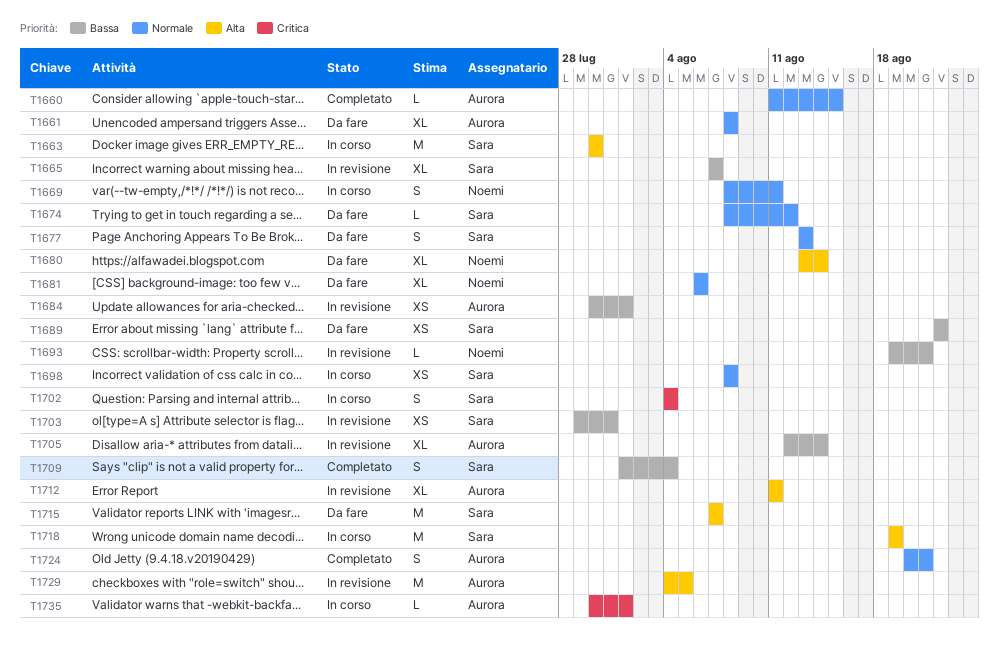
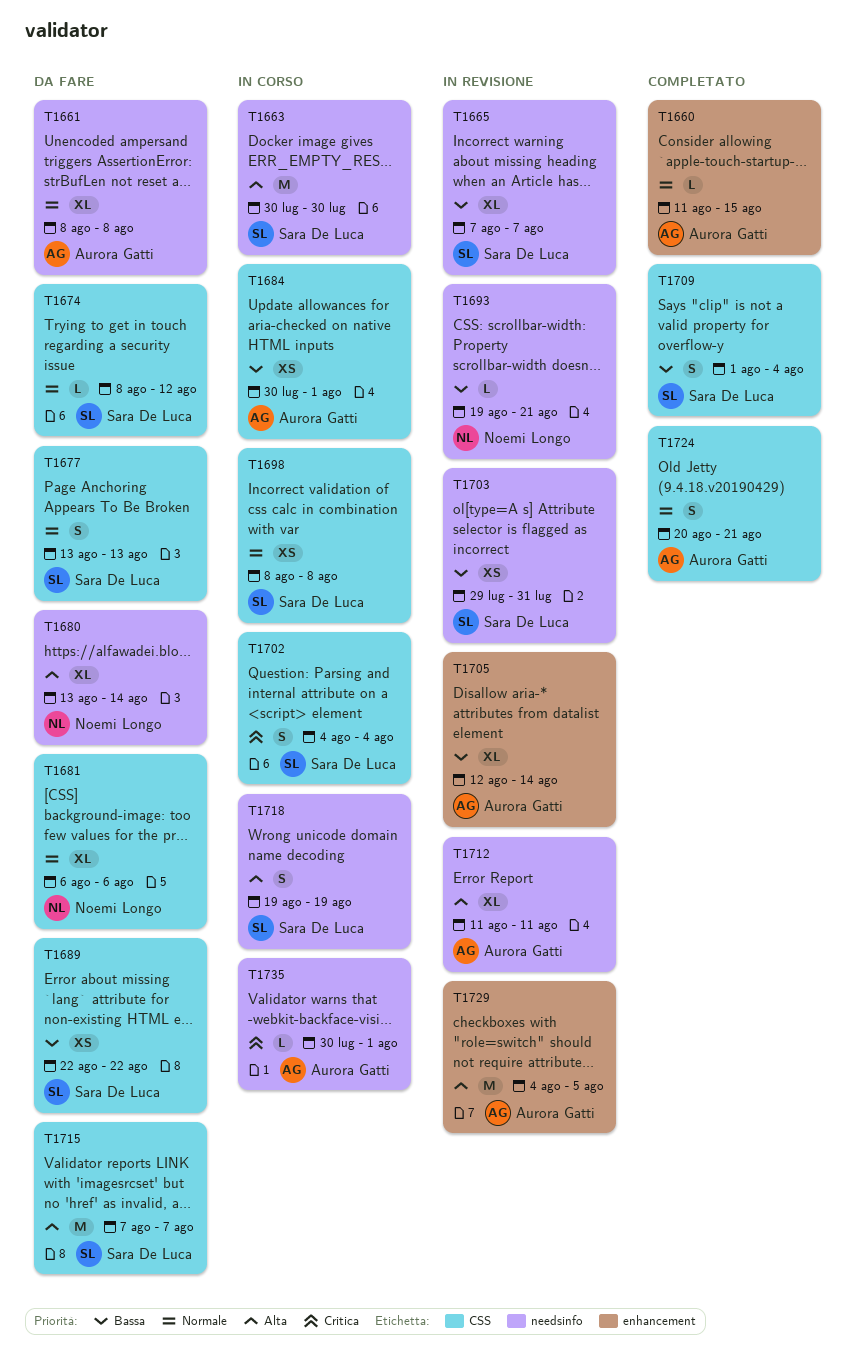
T1669: present -> none
T1684, status: In revisione -> In corso
T1718, estimate: M -> S

